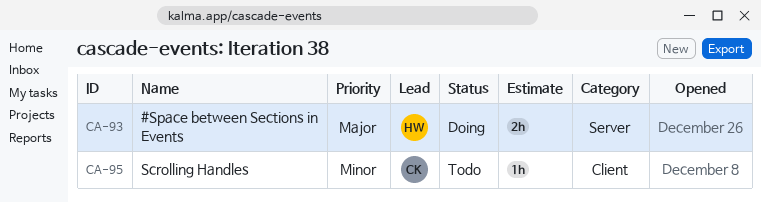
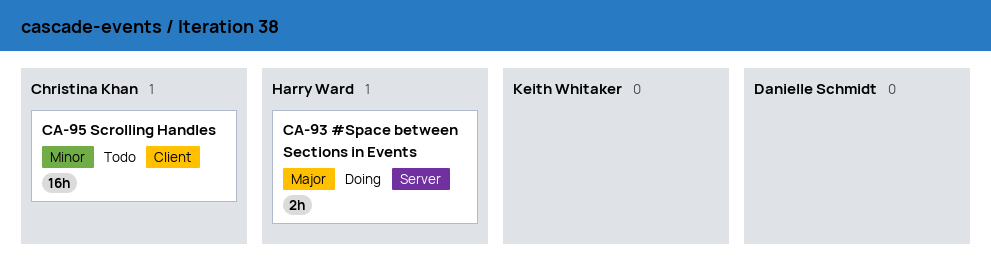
CA-95, estimate: 1h -> 16h

